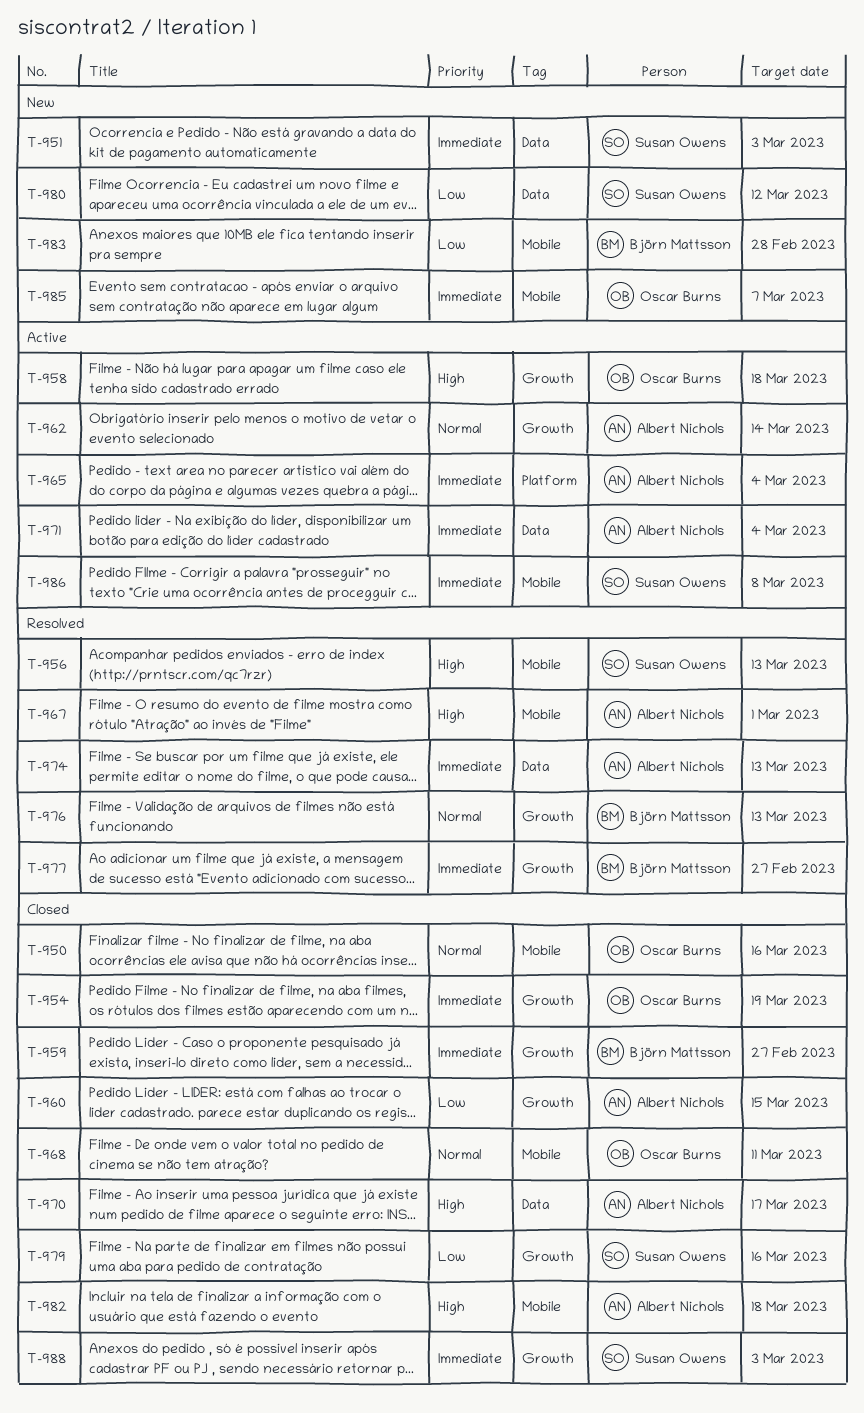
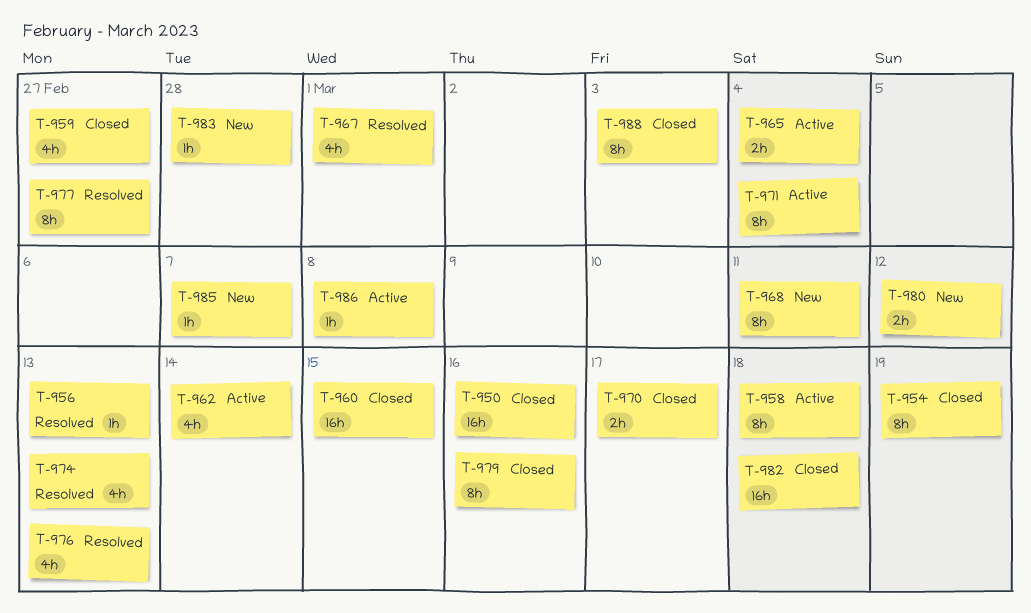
T-951: present -> none
T-968, status: Closed -> New

